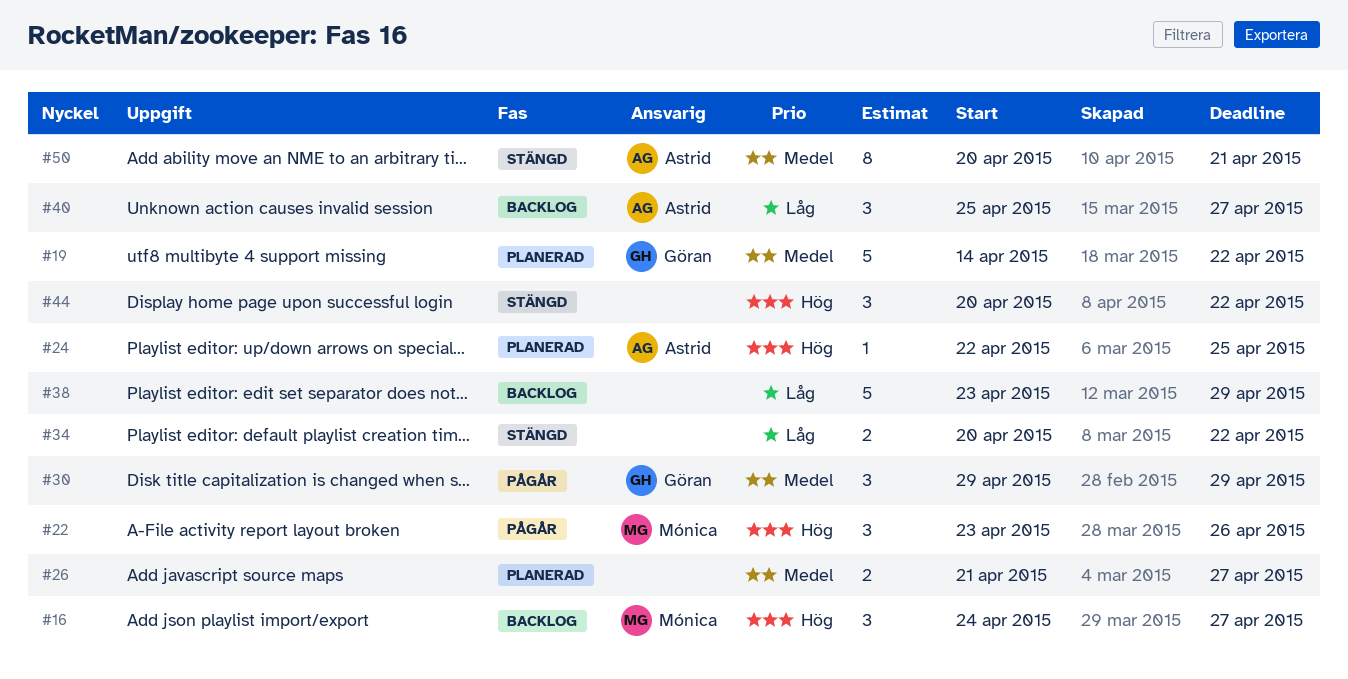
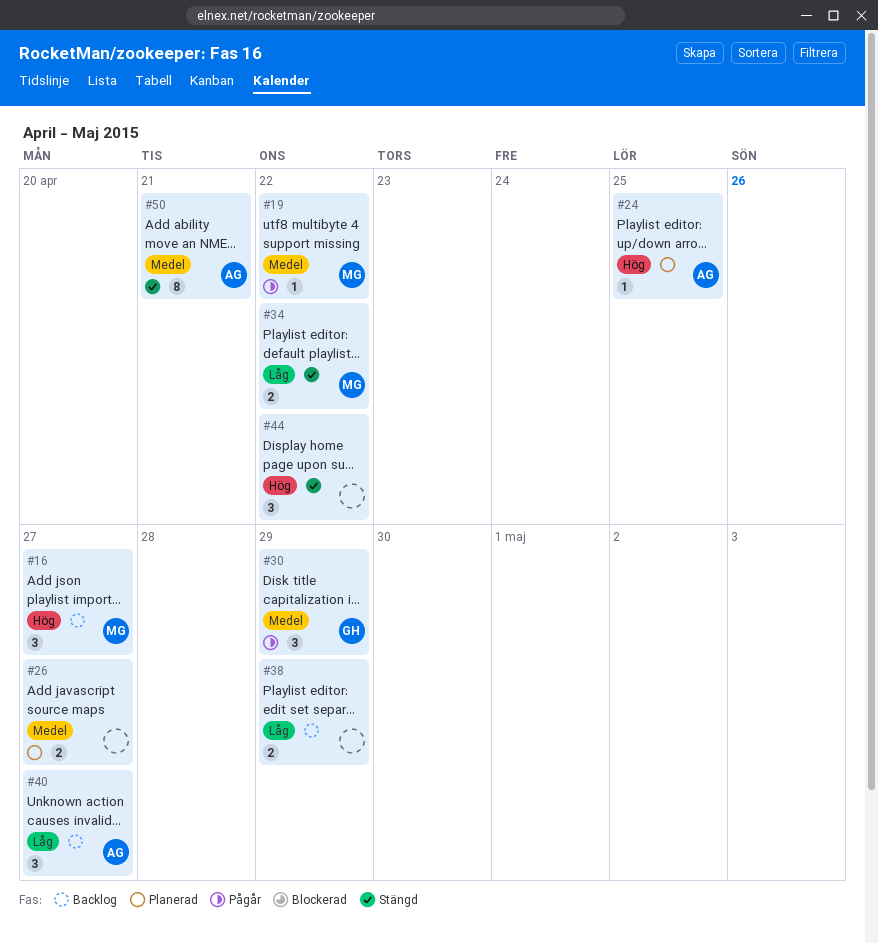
#19, status: Planerad -> Pågår
#19, owner: Göran -> Mónica
#19, estimate: 5 -> 1
#22: present -> none
#34, owner: none -> Mónica
#38, estimate: 5 -> 2

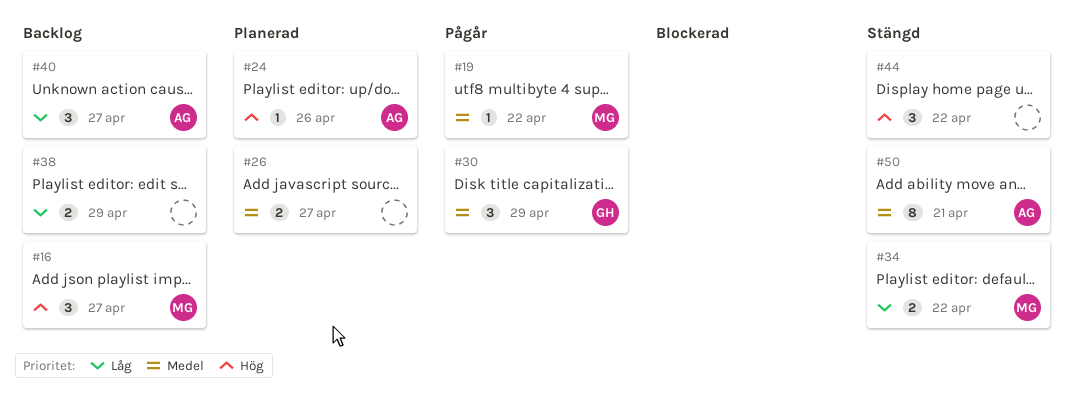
#24, due: Apr 25 -> Apr 26

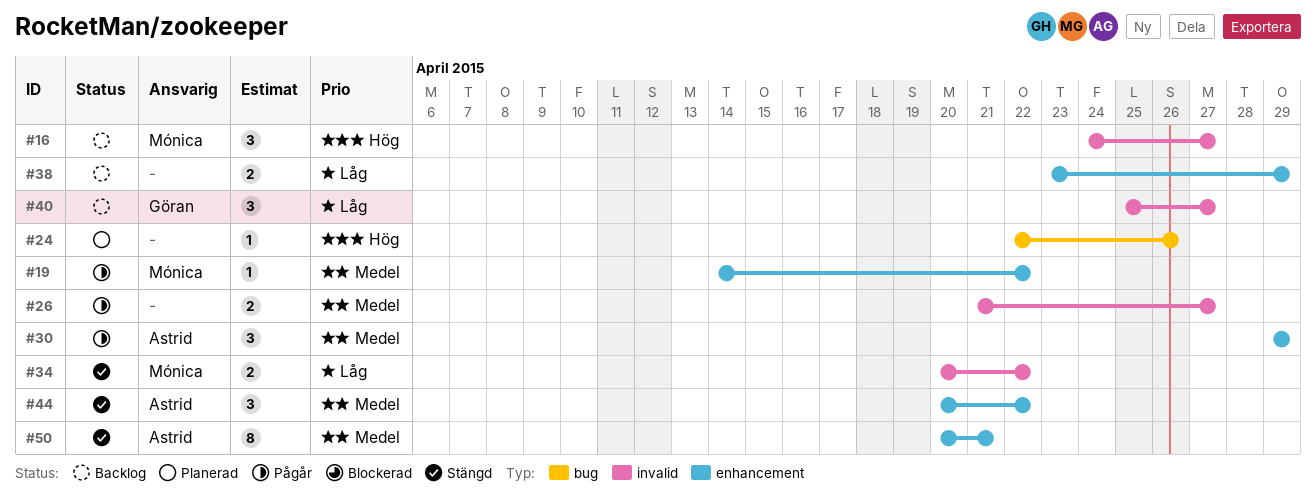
#24, owner: Astrid -> none
#26, status: Planerad -> Pågår
#30, owner: Göran -> Astrid
#40, owner: Astrid -> Göran
#44, owner: none -> Astrid
#44, priority: Hög -> Medel

